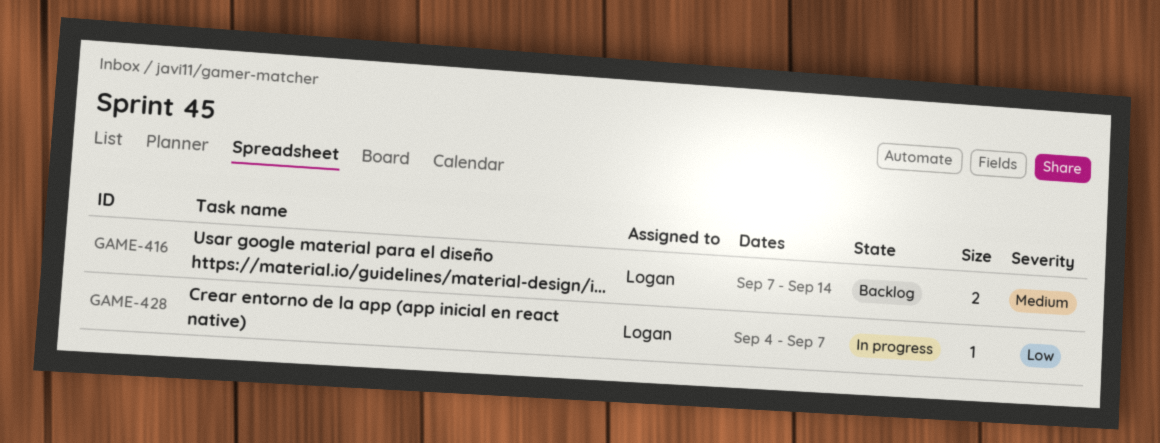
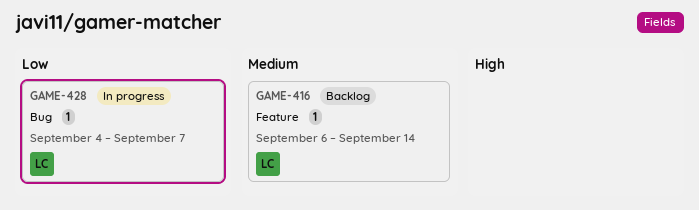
GAME-416, estimate: 2 -> 1
GAME-416, start: Sep 7 -> Sep 6

